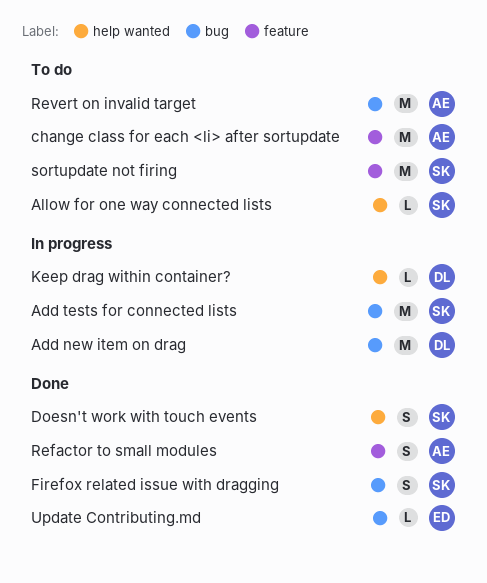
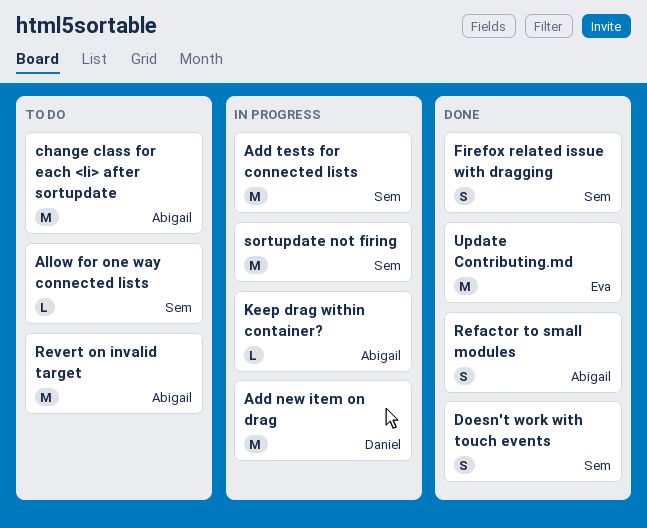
Keep drag within container?, owner: Daniel -> Abigail
sortupdate not firing, status: To do -> In progress
Update Contributing.md, estimate: L -> M

